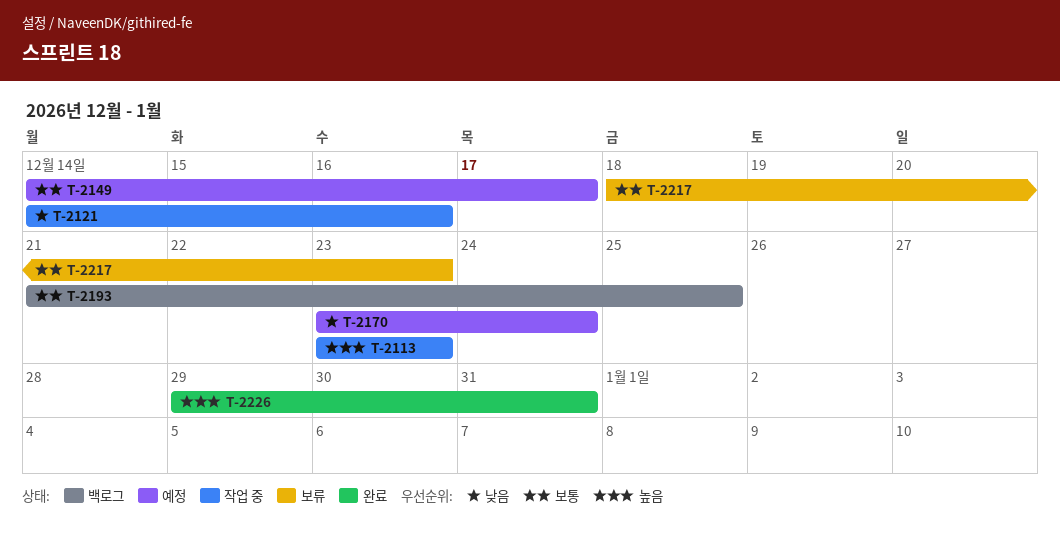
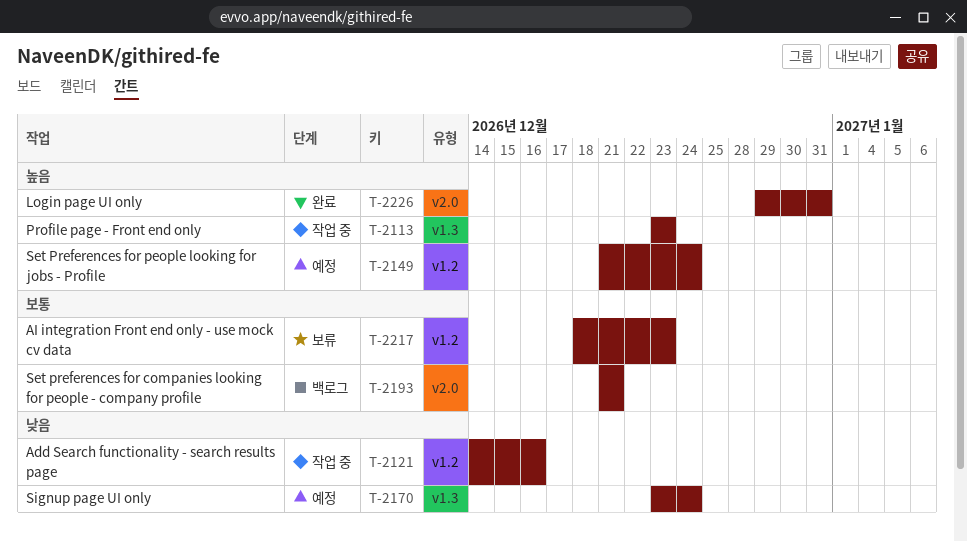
T-2149, priority: 보통 -> 높음
T-2149, start: Dec 14 -> Dec 21
T-2149, due: Dec 17 -> Dec 24
T-2193, due: Dec 25 -> Dec 21

